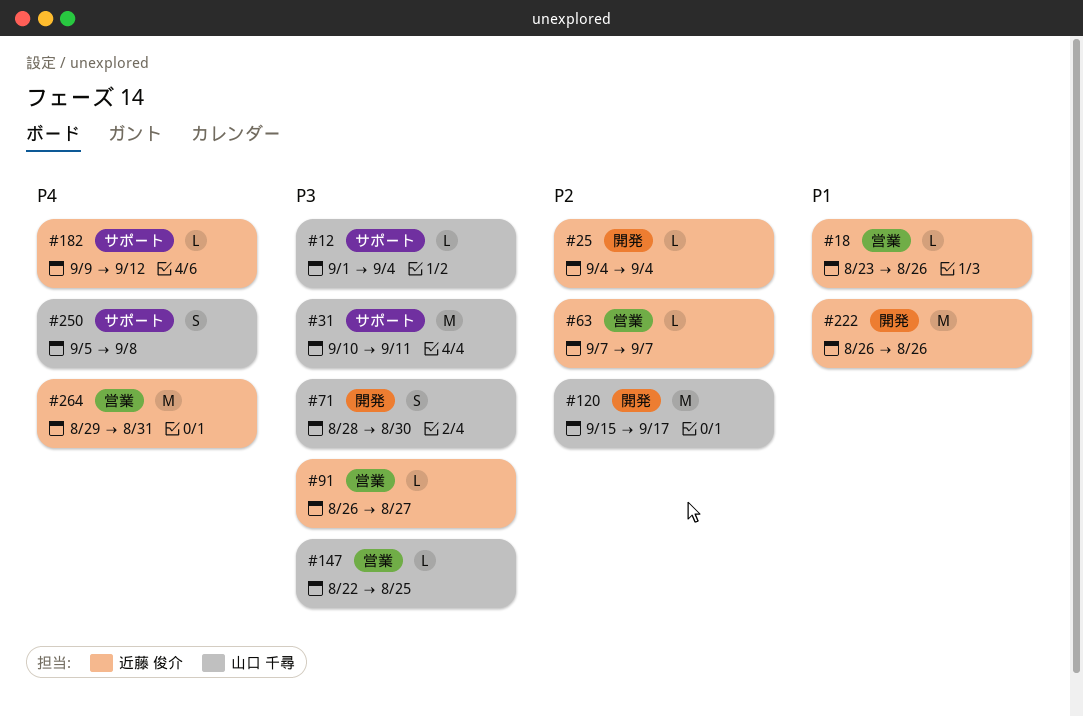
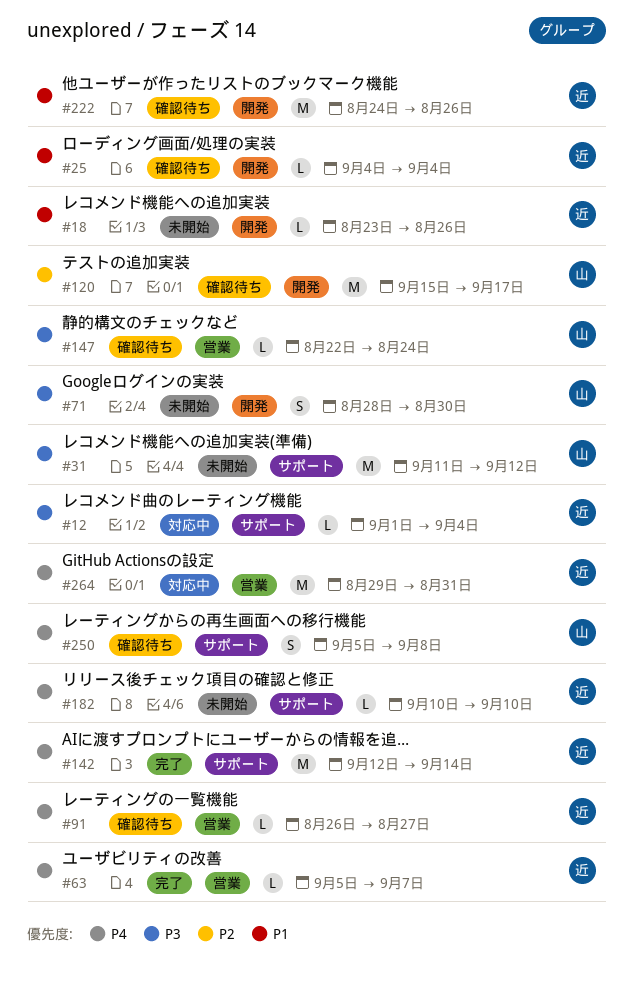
#12, owner: 山口 千尋 -> 近藤 俊介
#18, label: 営業 -> 開発
#25, priority: P2 -> P1
#31, start: Sep 10 -> Sep 11
#31, due: Sep 11 -> Sep 12
#63, priority: P2 -> P4
#63, start: Sep 7 -> Sep 5
#91, priority: P3 -> P4
#142: none -> present
#147, due: Aug 25 -> Aug 24
#182, start: Sep 9 -> Sep 10
#182, due: Sep 12 -> Sep 10
#222, start: Aug 26 -> Aug 24

